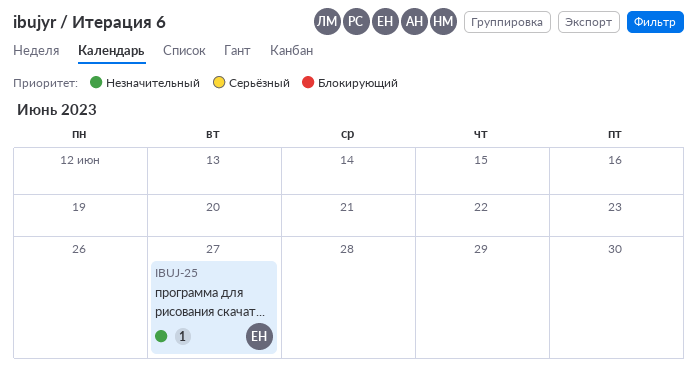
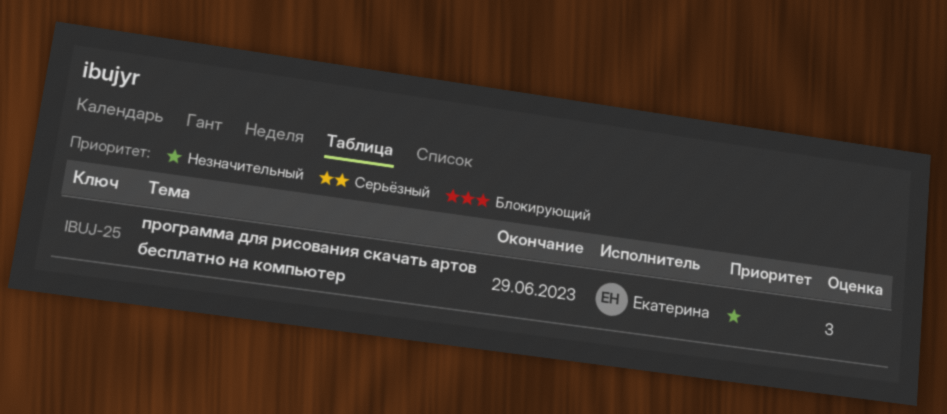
IBUJ-25, estimate: 1 -> 3
IBUJ-25, due: Jun 27 -> Jun 29

